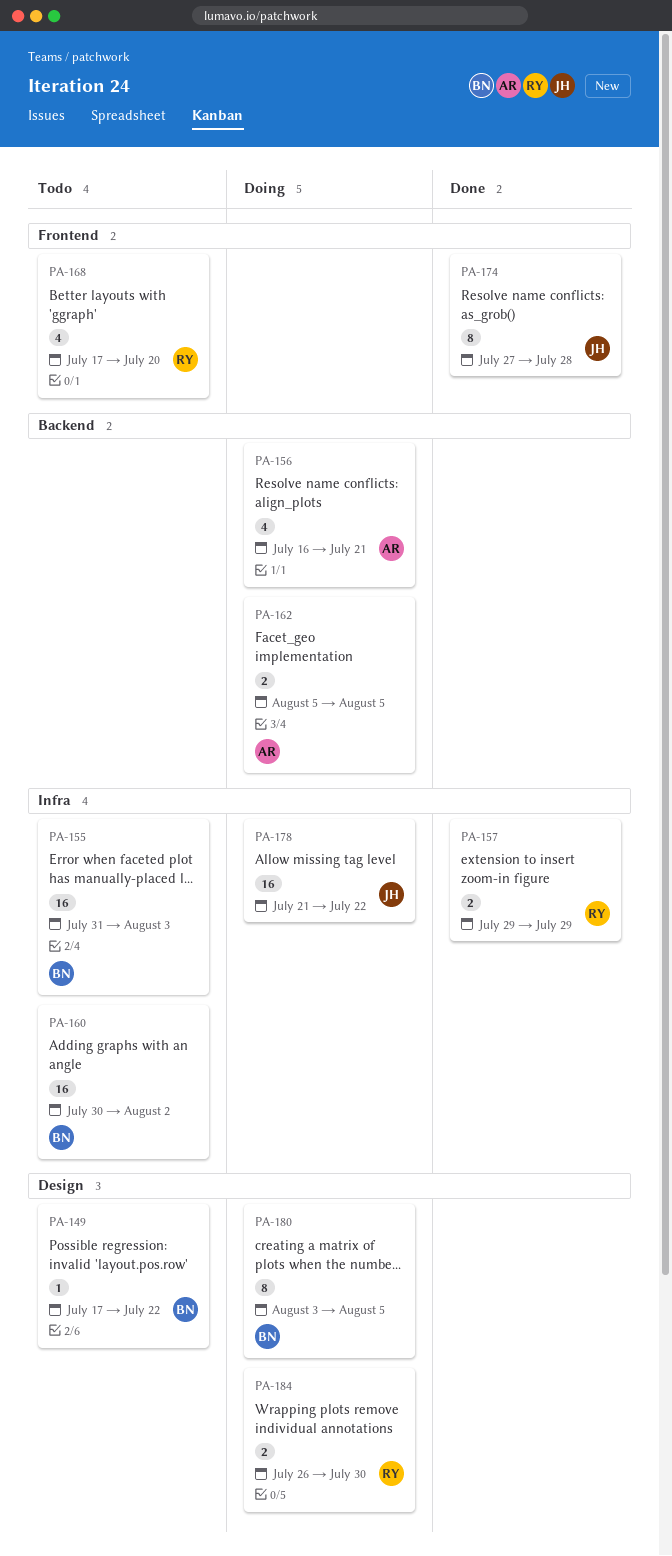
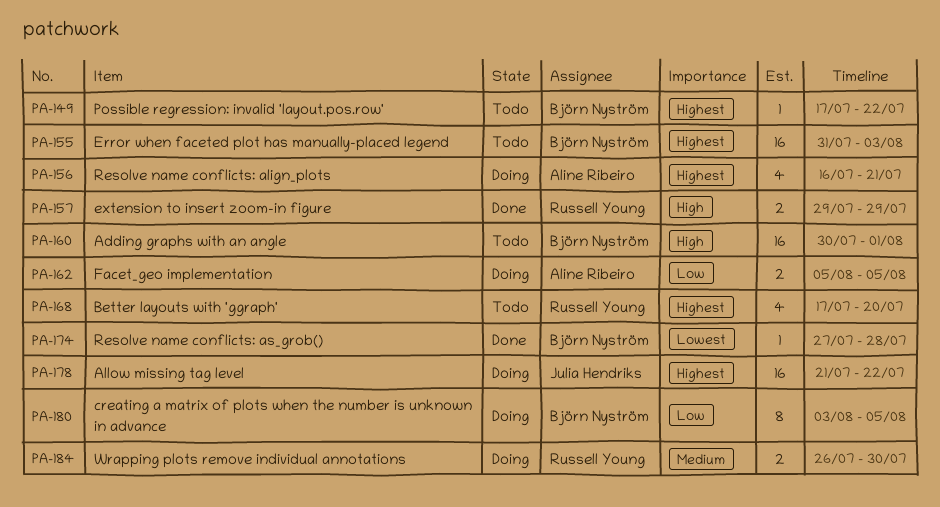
PA-160, due: Aug 2 -> Aug 1
PA-174, owner: Julia Hendriks -> Björn Nyström
PA-174, estimate: 8 -> 1

